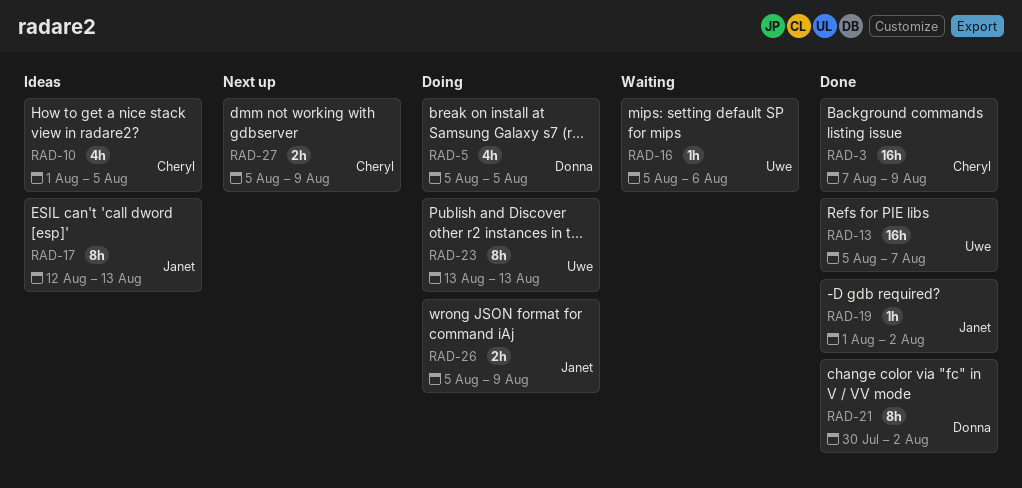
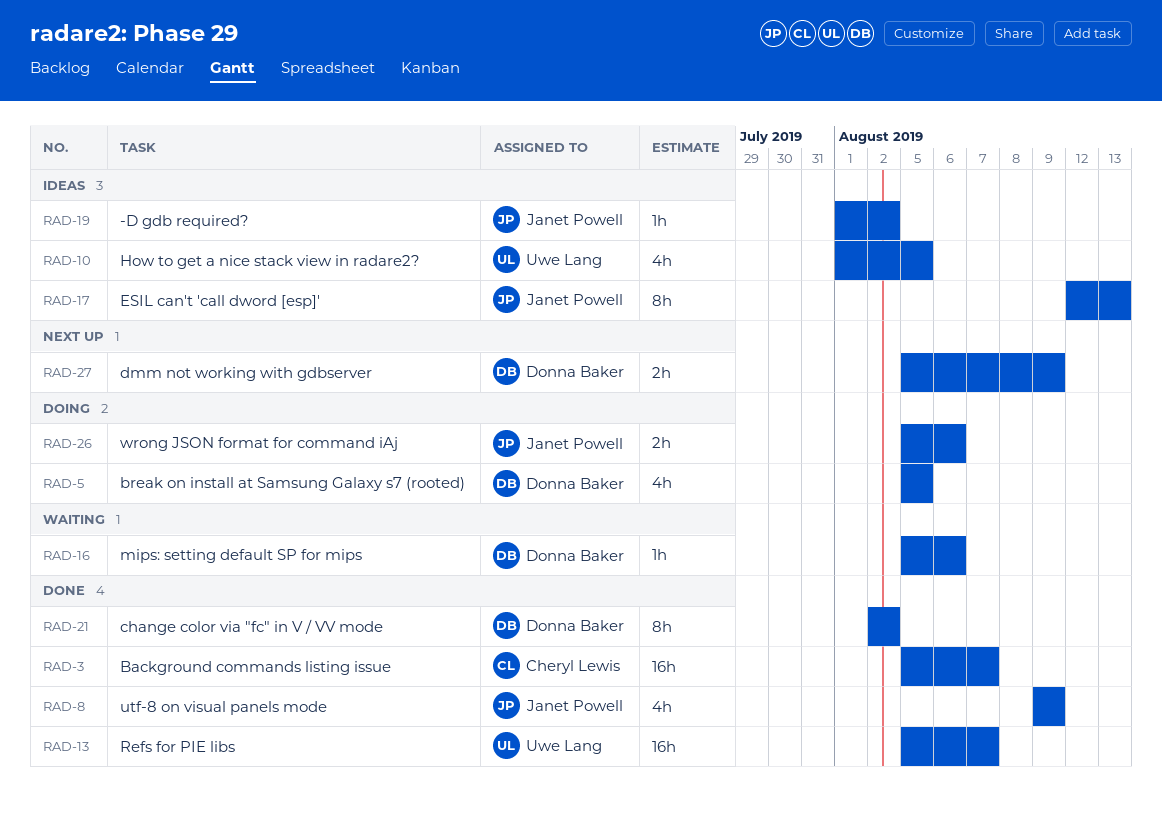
RAD-3, start: Aug 7 -> Aug 5
RAD-3, due: Aug 9 -> Aug 7
RAD-8: none -> present
RAD-10, owner: Cheryl Lewis -> Uwe Lang
RAD-16, owner: Uwe Lang -> Donna Baker
RAD-19, status: Done -> Ideas
RAD-21, start: Jul 30 -> Aug 2
RAD-23: present -> none
RAD-26, due: Aug 9 -> Aug 6
RAD-27, owner: Cheryl Lewis -> Donna Baker

